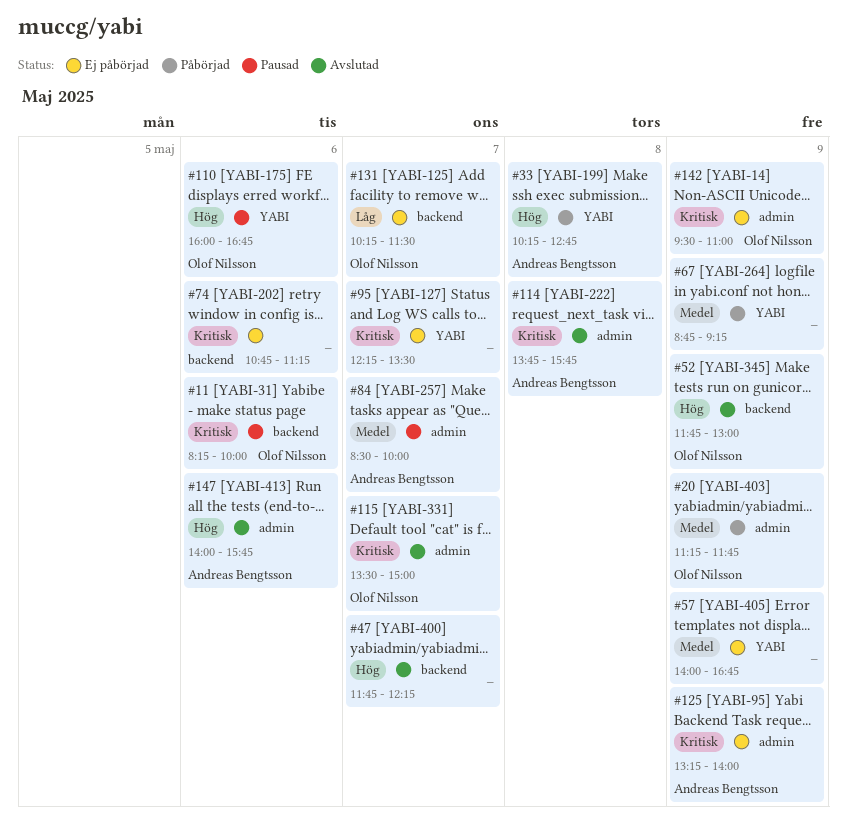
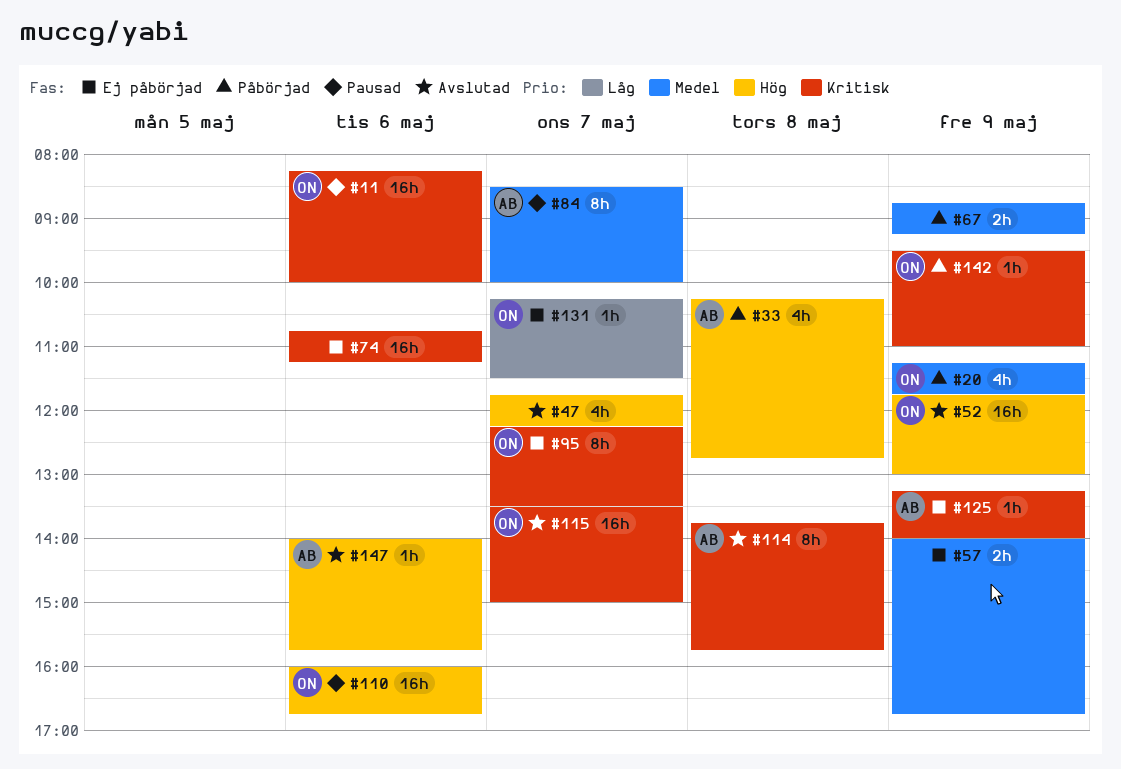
#95, owner: none -> Olof Nilsson
#142, status: Ej påbörjad -> Påbörjad

